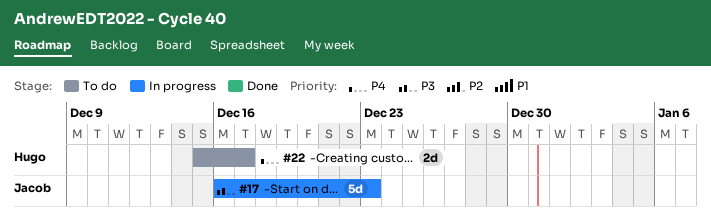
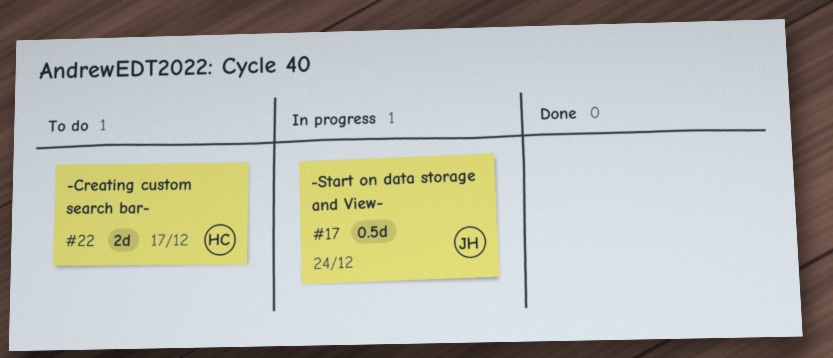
#17, estimate: 5d -> 0.5d
#17, due: Dec 23 -> Dec 24

